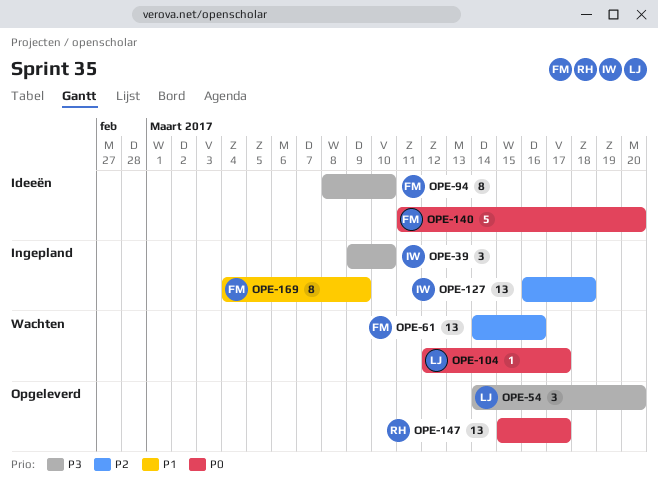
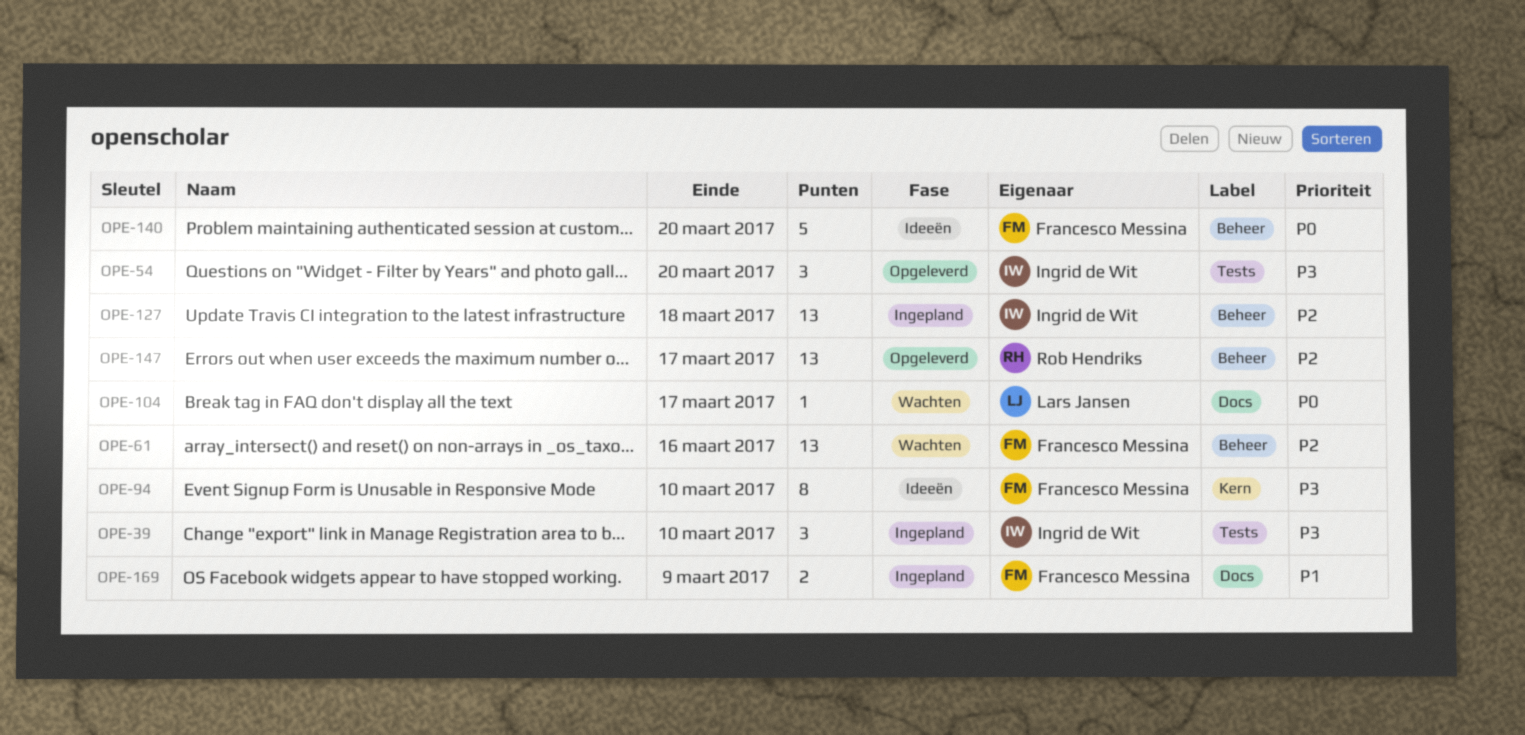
OPE-54, owner: Lars Jansen -> Ingrid de Wit
OPE-147, priority: P0 -> P2
OPE-169, estimate: 8 -> 2

